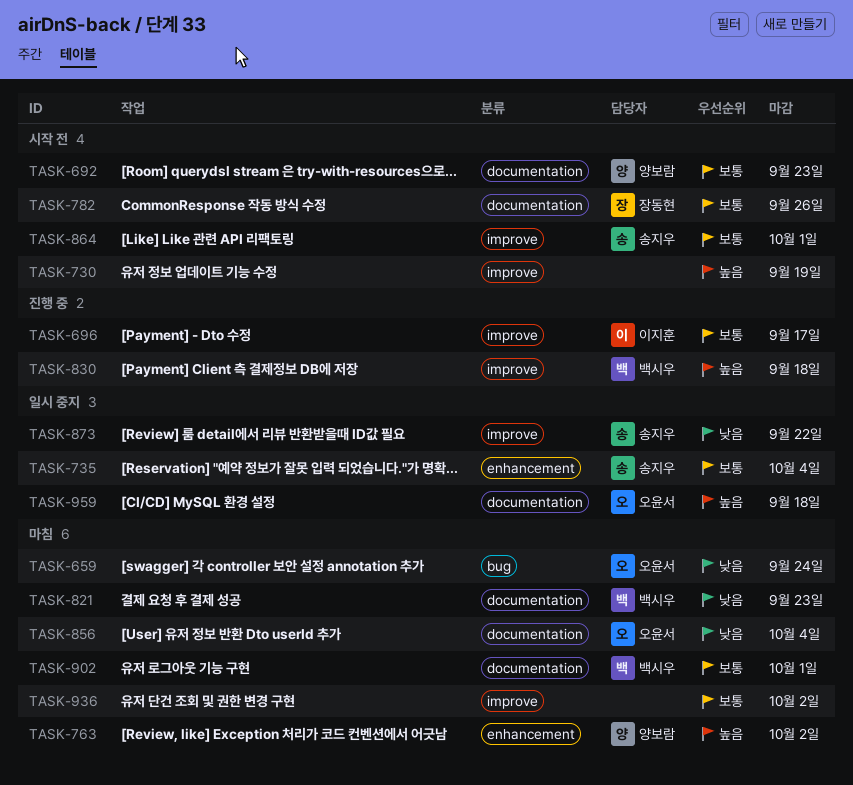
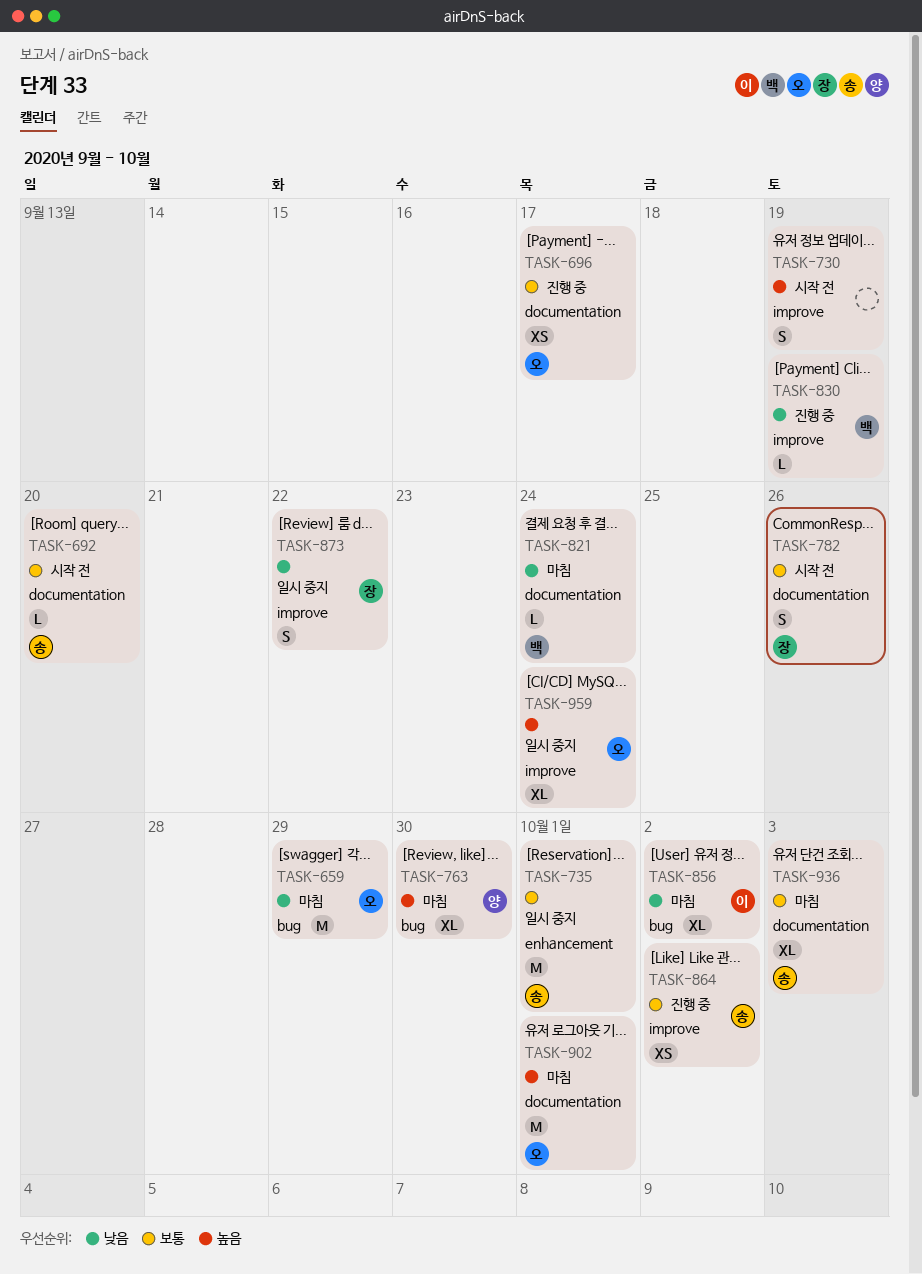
TASK-659, due: Sep 24 -> Sep 29
TASK-692, owner: 양보람 -> 송지우
TASK-692, due: Sep 23 -> Sep 20
TASK-696, owner: 이지훈 -> 오윤서
TASK-696, label: improve -> documentation
TASK-735, due: Oct 4 -> Oct 1
TASK-763, label: enhancement -> bug
TASK-763, due: Oct 2 -> Sep 30
TASK-821, due: Sep 23 -> Sep 24
TASK-830, priority: 높음 -> 낮음
TASK-830, due: Sep 18 -> Sep 19
TASK-856, owner: 오윤서 -> 이지훈
TASK-856, label: documentation -> bug
TASK-856, due: Oct 4 -> Oct 2
TASK-864, status: 시작 전 -> 진행 중
TASK-864, due: Oct 1 -> Oct 2
TASK-873, owner: 송지우 -> 장동현
TASK-902, owner: 백시우 -> 오윤서
TASK-902, priority: 보통 -> 높음
TASK-936, owner: none -> 송지우
TASK-936, label: improve -> documentation
TASK-936, due: Oct 2 -> Oct 3
TASK-959, label: documentation -> improve
TASK-959, due: Sep 18 -> Sep 24

